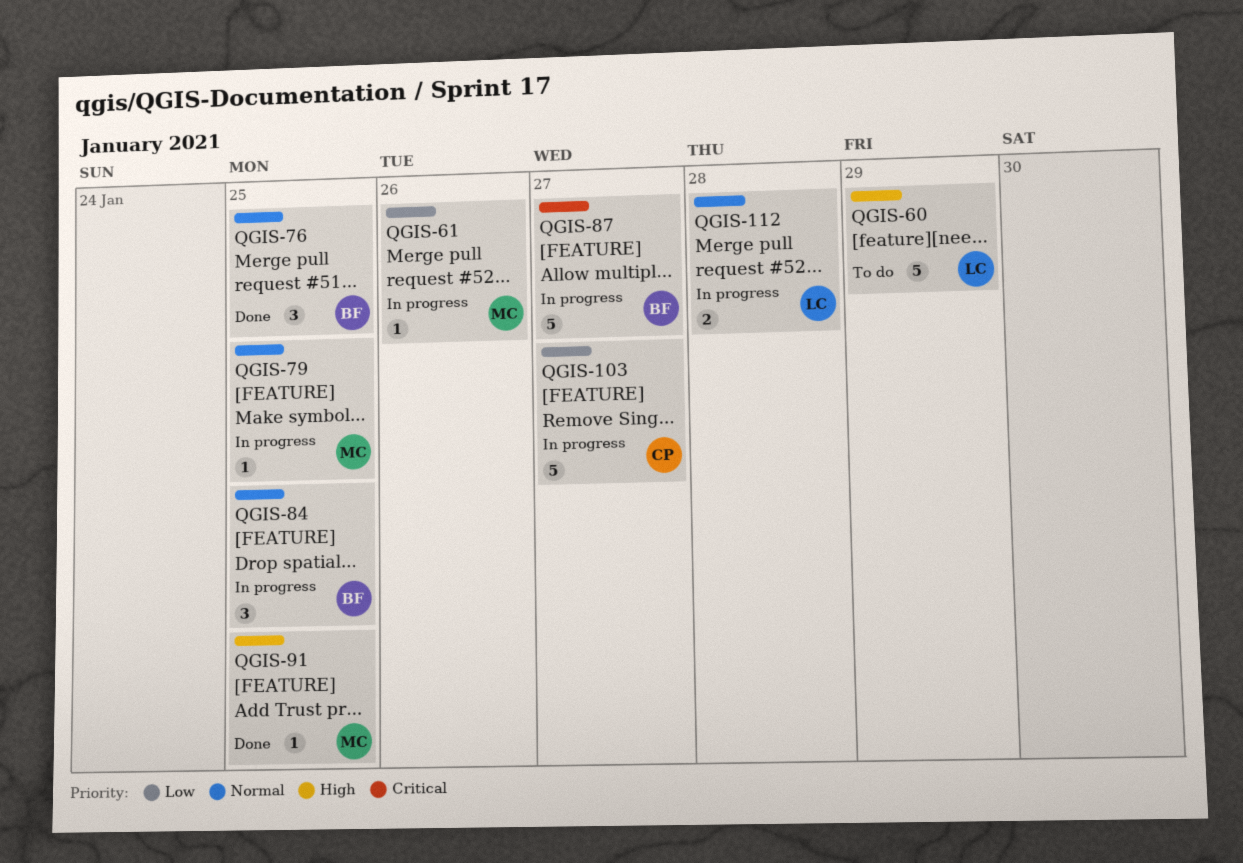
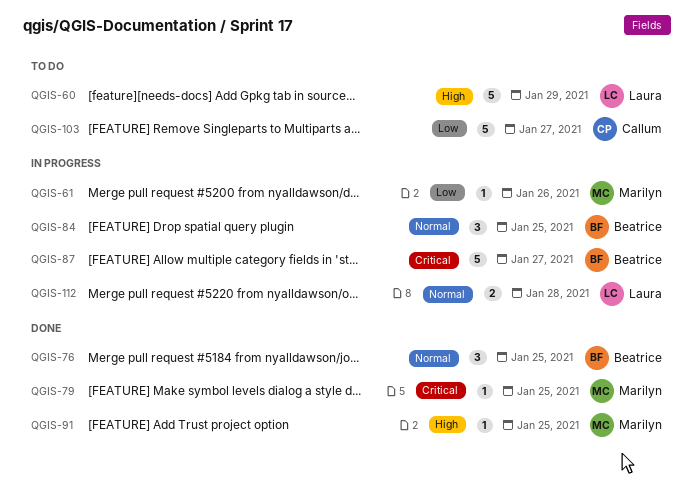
QGIS-79, status: In progress -> Done
QGIS-79, priority: Normal -> Critical
QGIS-103, status: In progress -> To do

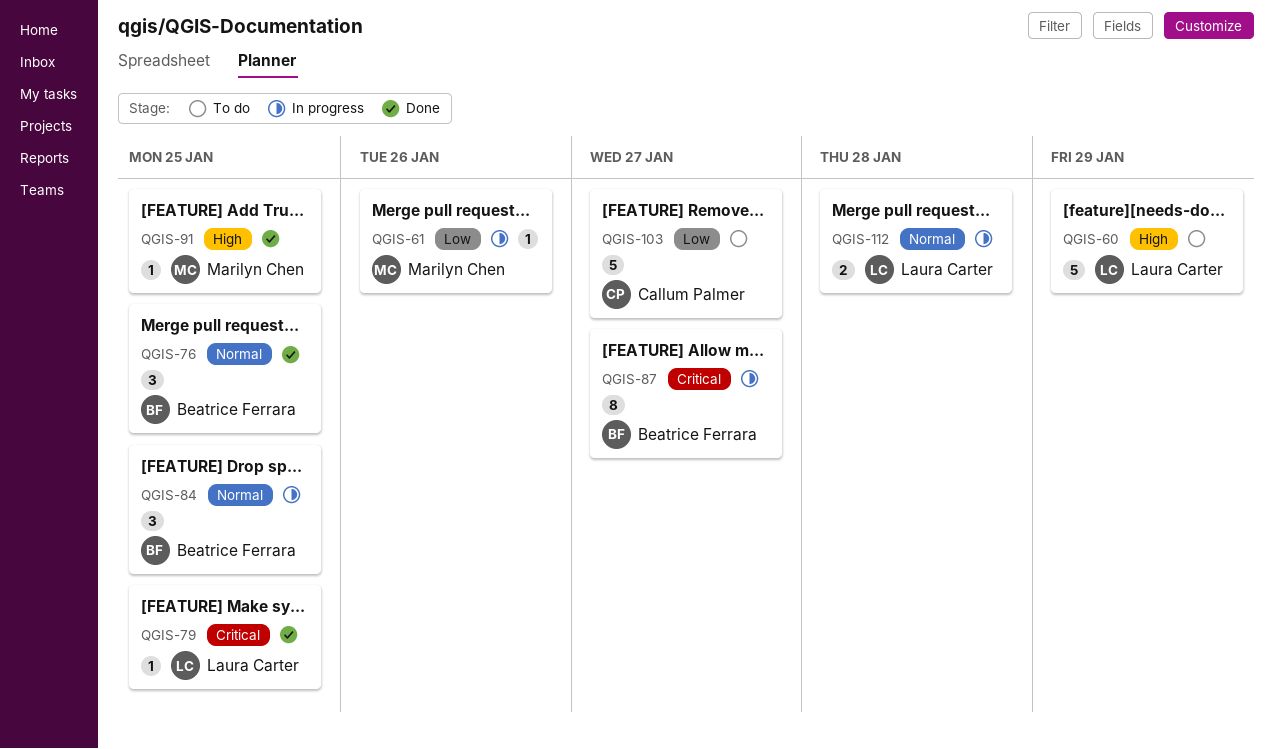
QGIS-79, owner: Marilyn Chen -> Laura Carter
QGIS-87, estimate: 5 -> 8

